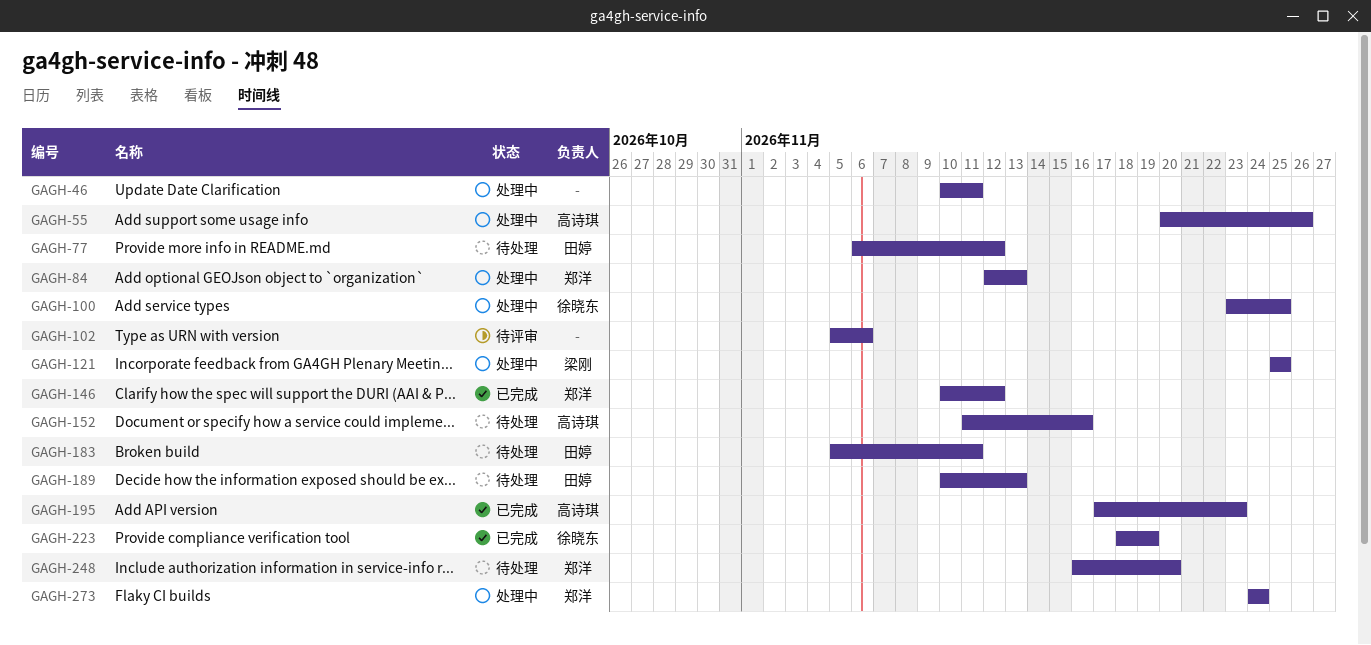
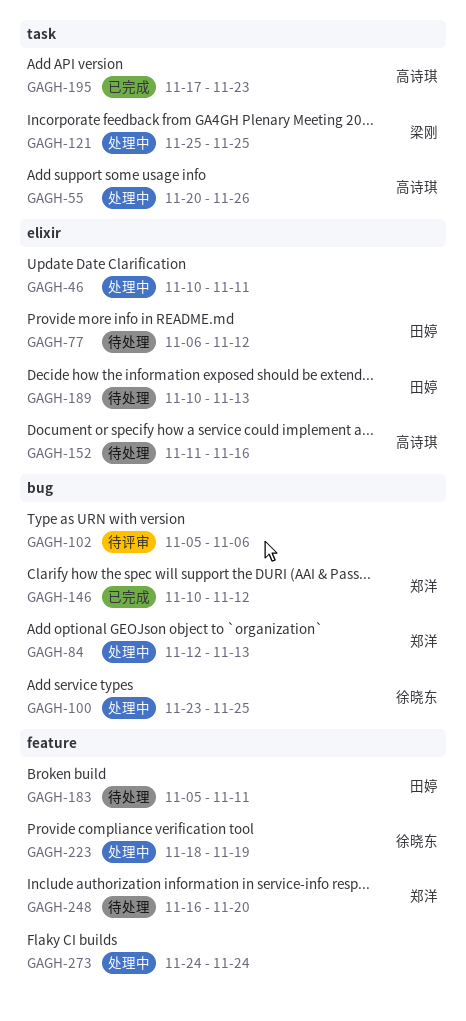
GAGH-223, status: 已完成 -> 处理中
GAGH-273, owner: 郑洋 -> none

